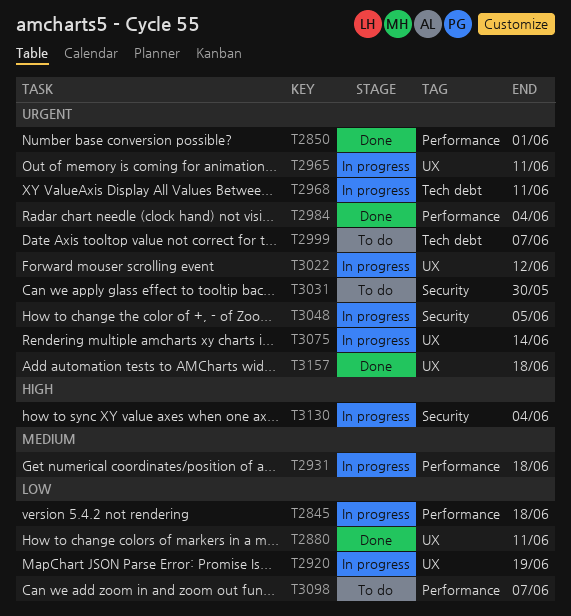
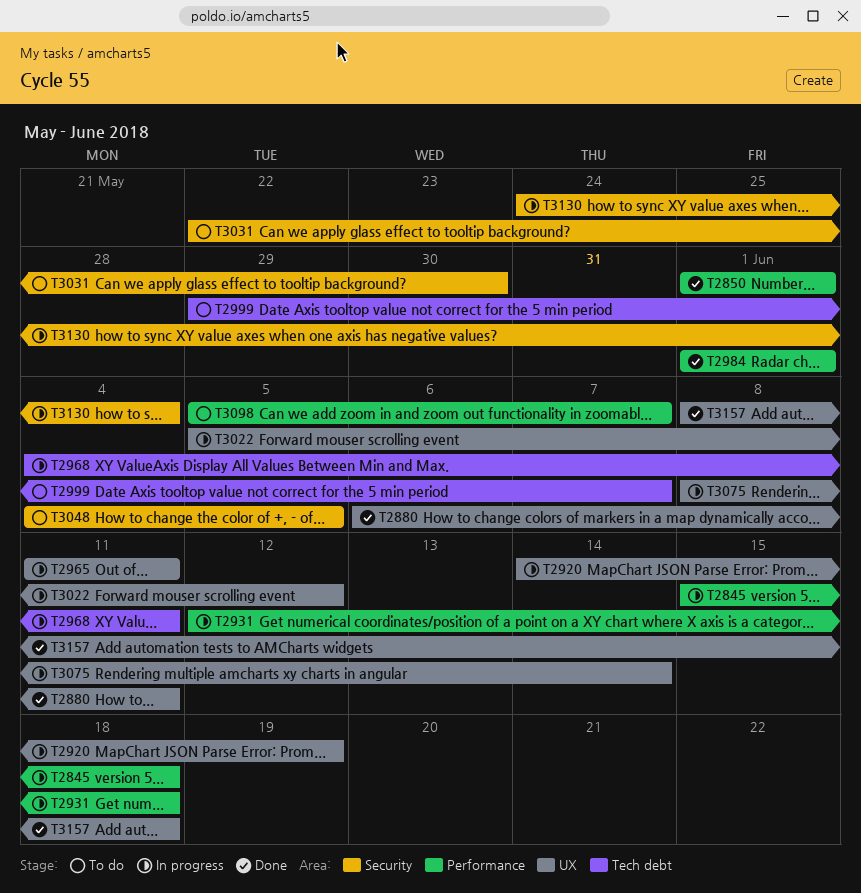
T2984, due: Jun 4 -> Jun 1
T3048, status: In progress -> To do

